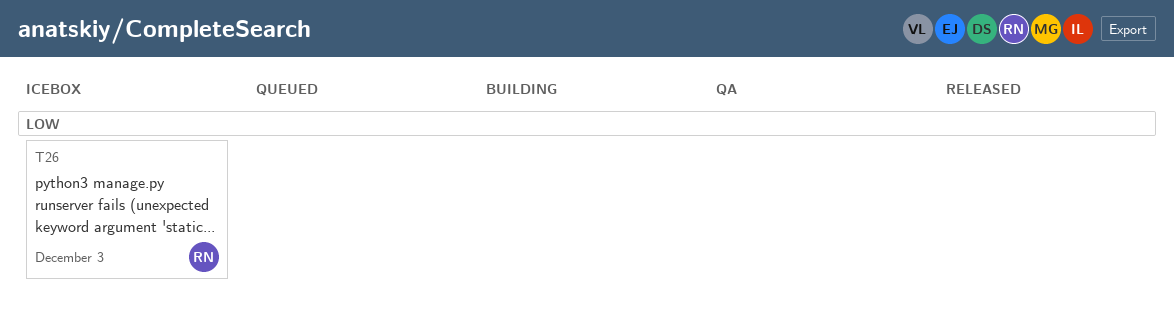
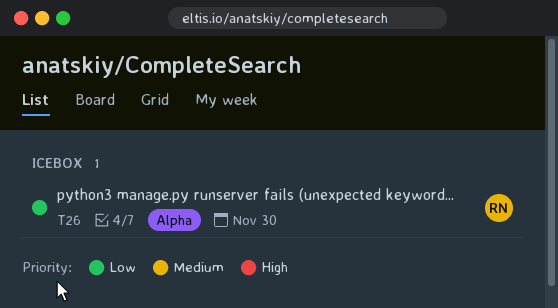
T26, due: Dec 3 -> Nov 30

